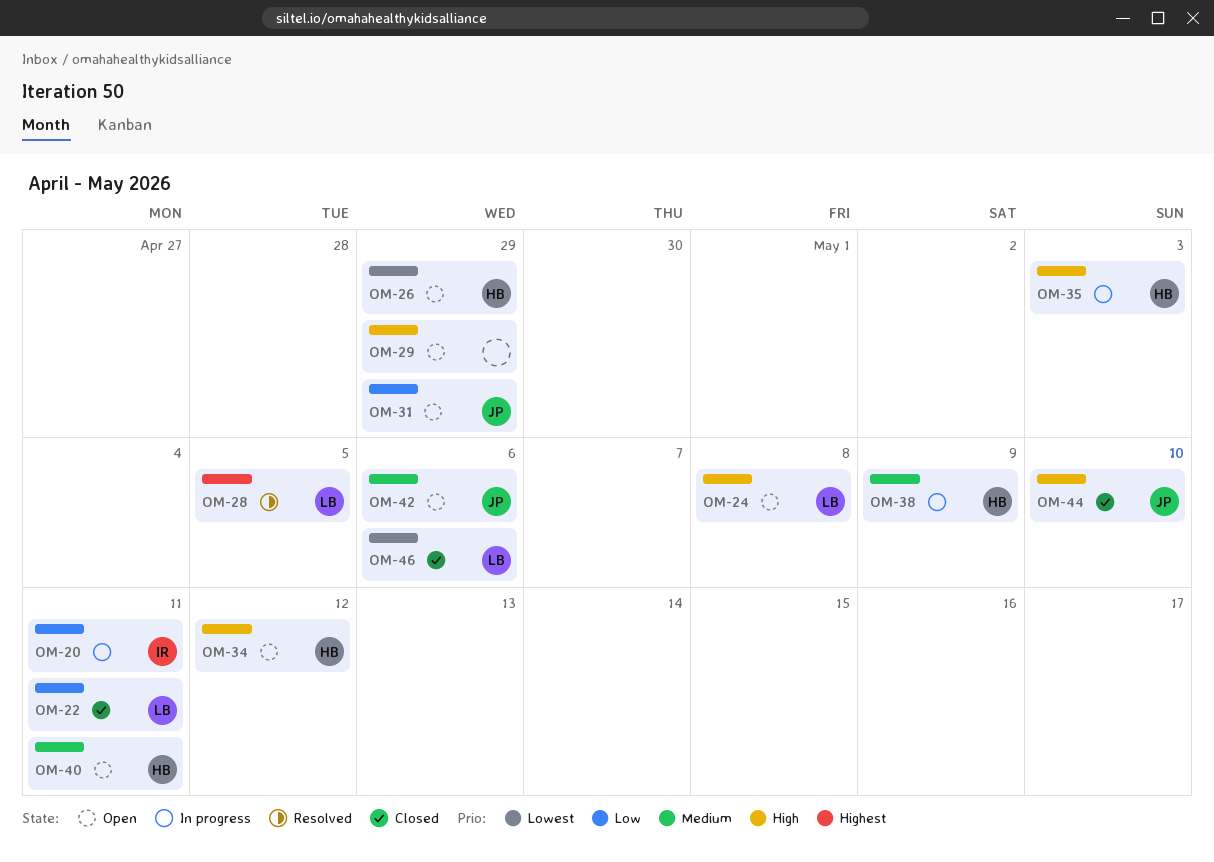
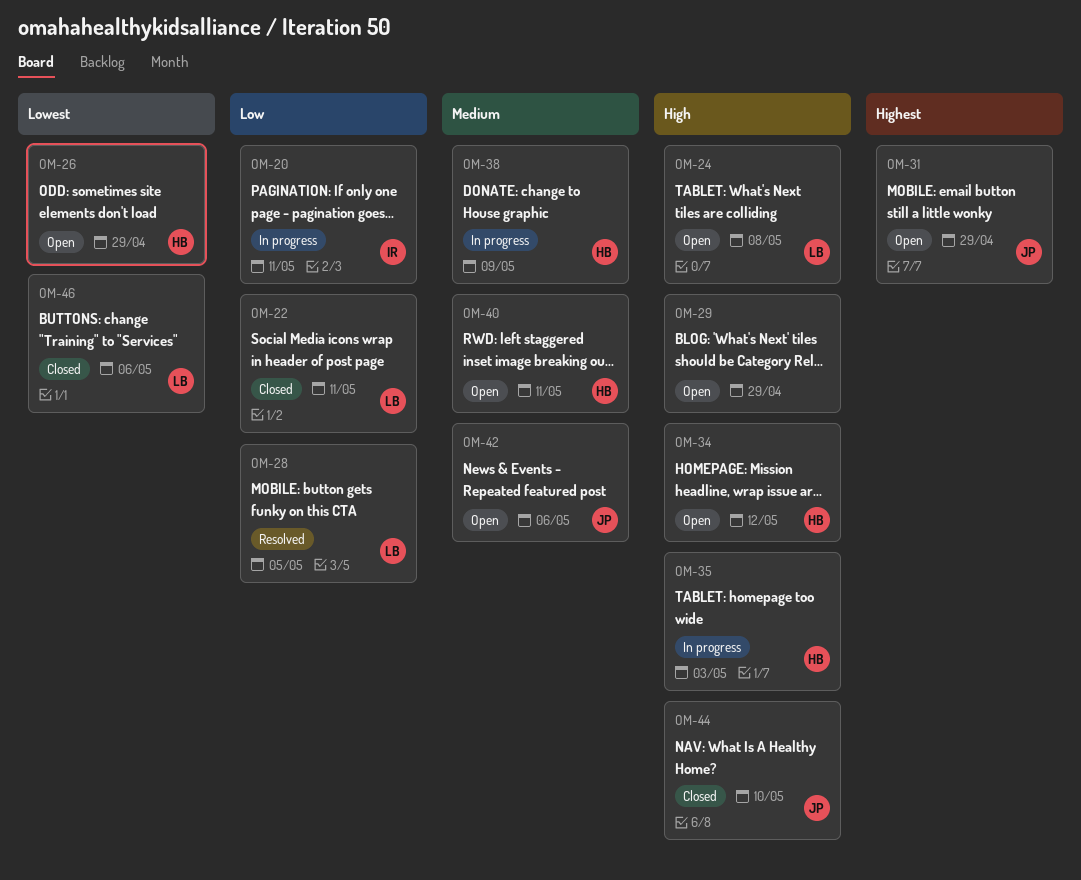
OM-28, priority: Highest -> Low
OM-31, priority: Low -> Highest

